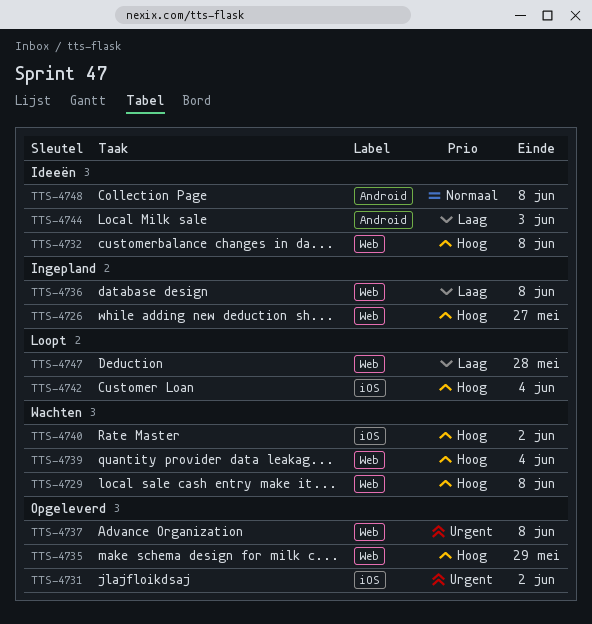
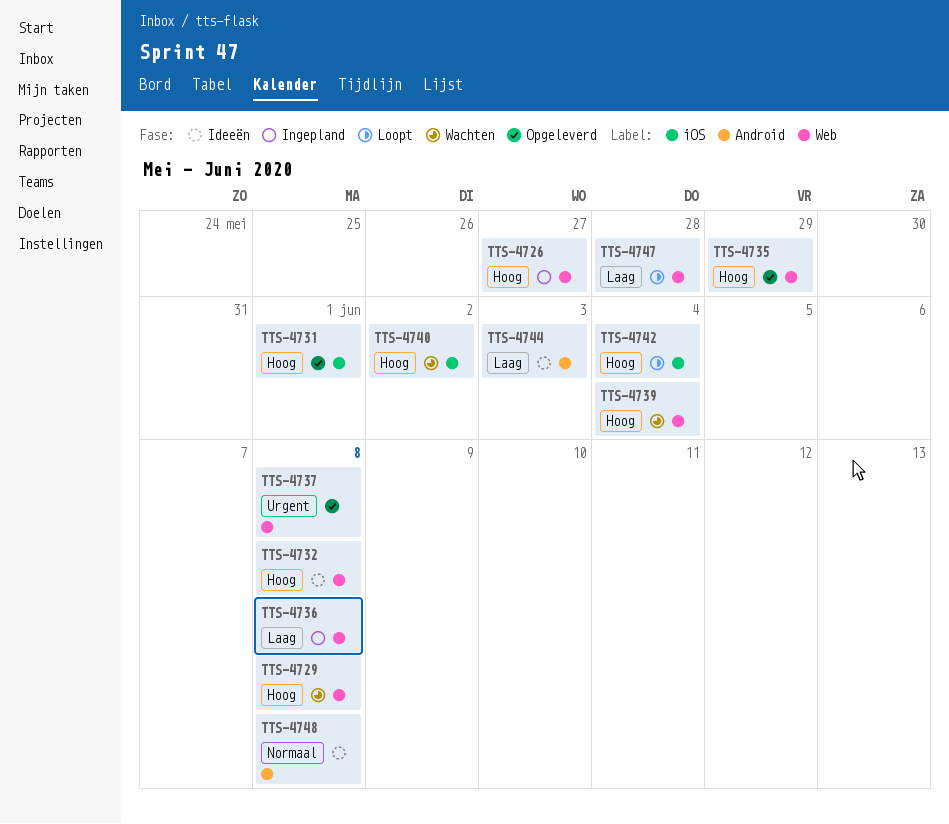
TTS-4731, priority: Urgent -> Hoog
TTS-4731, due: Jun 2 -> Jun 1

